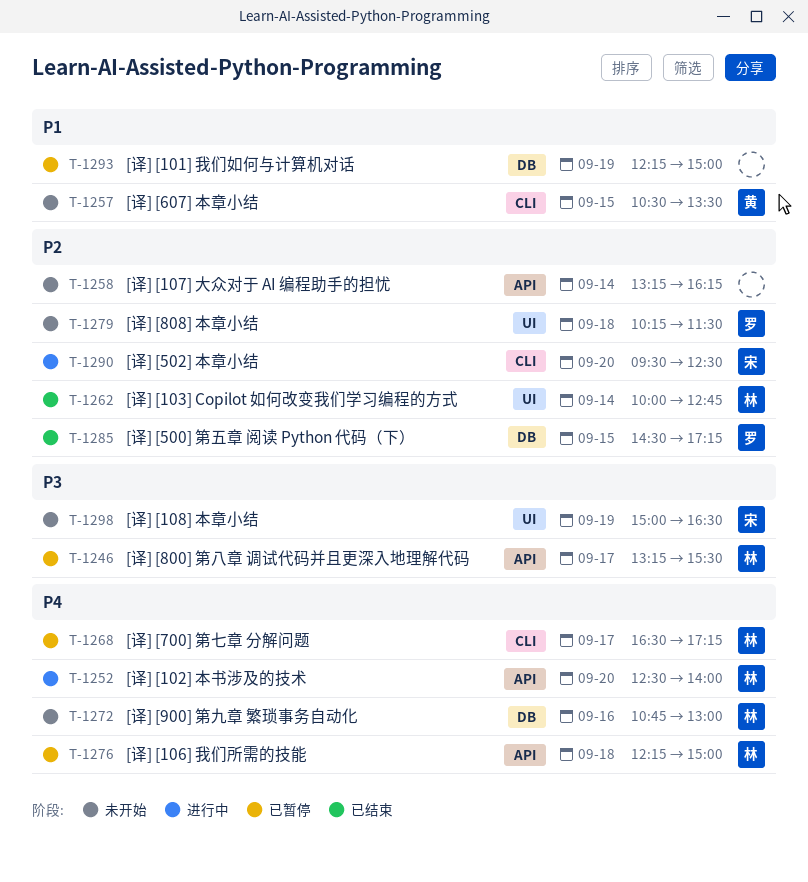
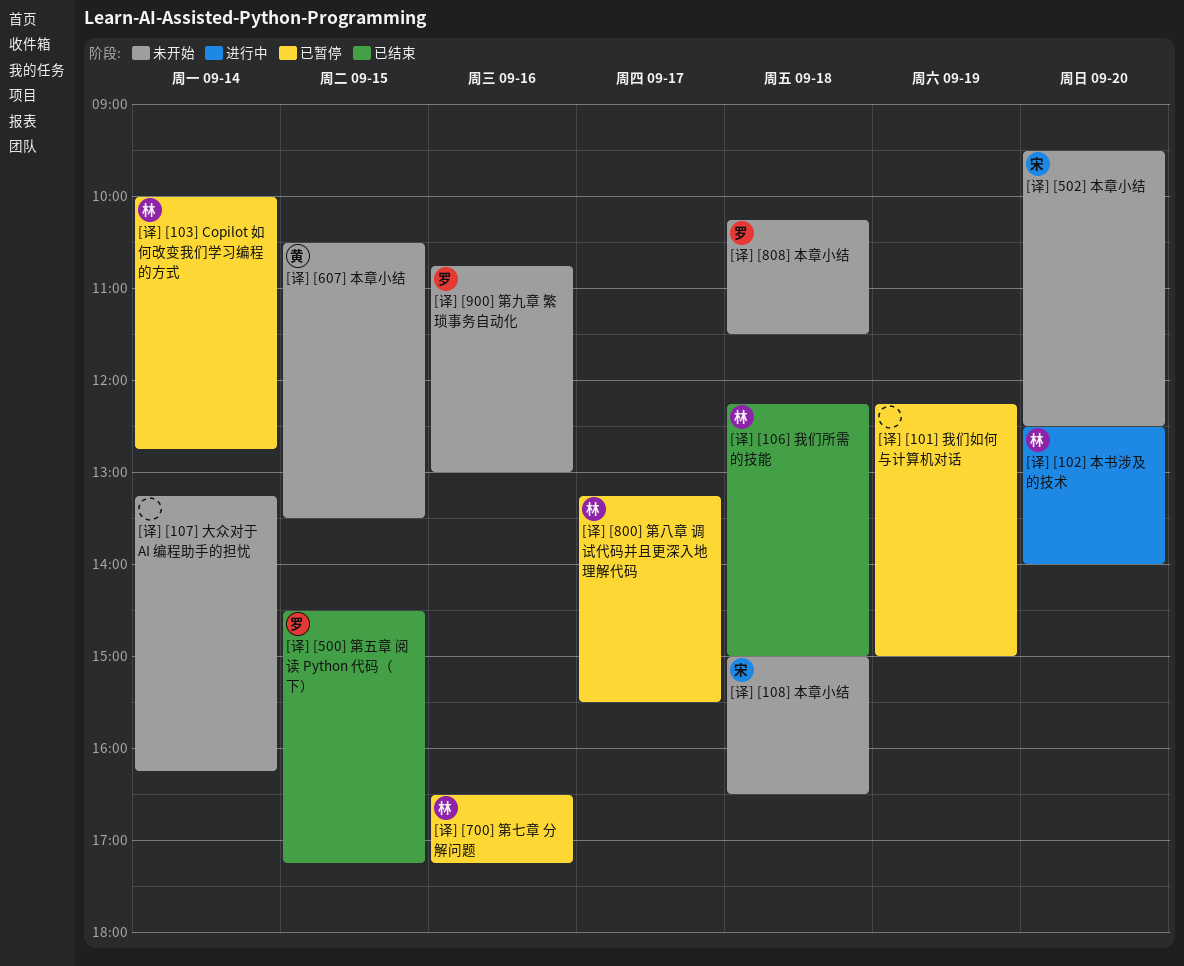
[译] [103] Copilot 如何改变我们学习编程的方式, status: 已结束 -> 已暂停
[译] [106] 我们所需的技能, status: 已暂停 -> 已结束
[译] [108] 本章小结, day: Sep 19 -> Sep 18
[译] [502] 本章小结, status: 进行中 -> 未开始
[译] [700] 第七章 分解问题, day: Sep 17 -> Sep 16
[译] [900] 第九章 繁琐事务自动化, owner: 林 -> 罗

